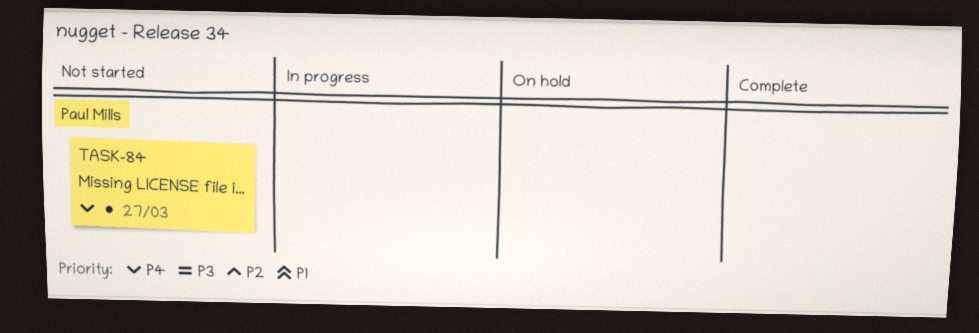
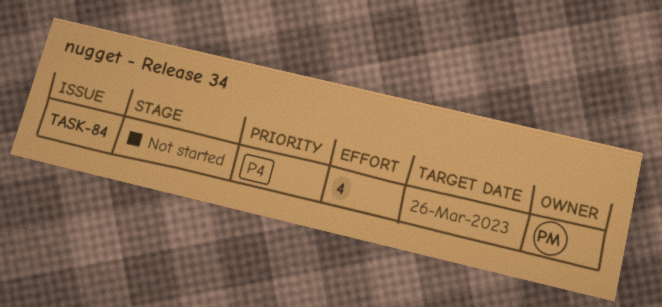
TASK-84, estimate: 1 -> 4
TASK-84, due: Mar 27 -> Mar 26

